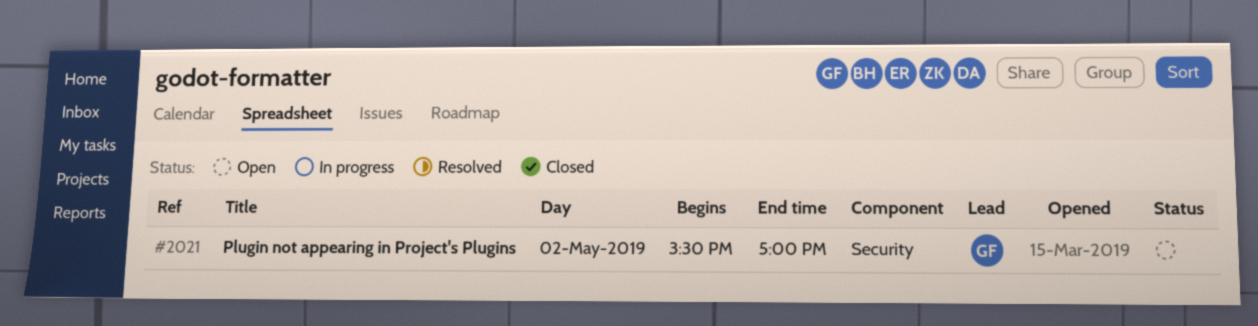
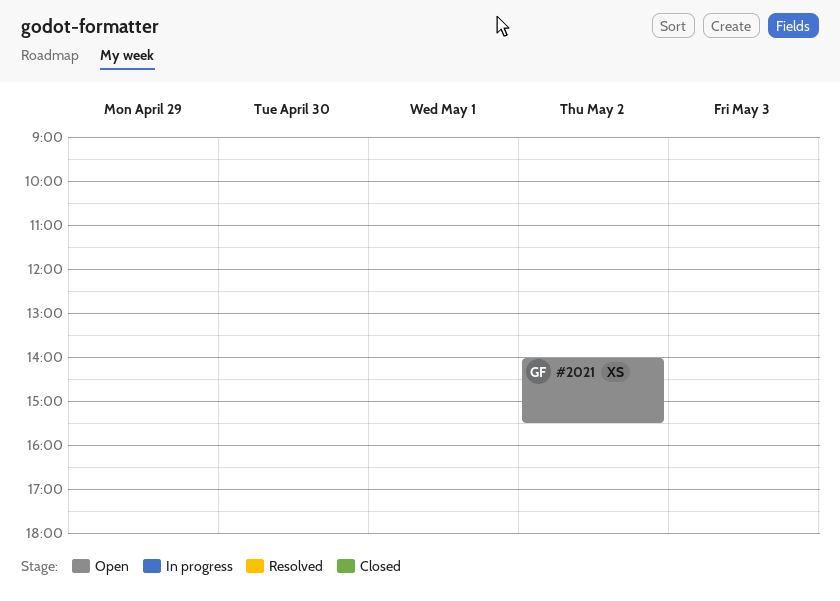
#2021, begins: 15:30 -> 14:00
#2021, ends: 17:00 -> 15:30

